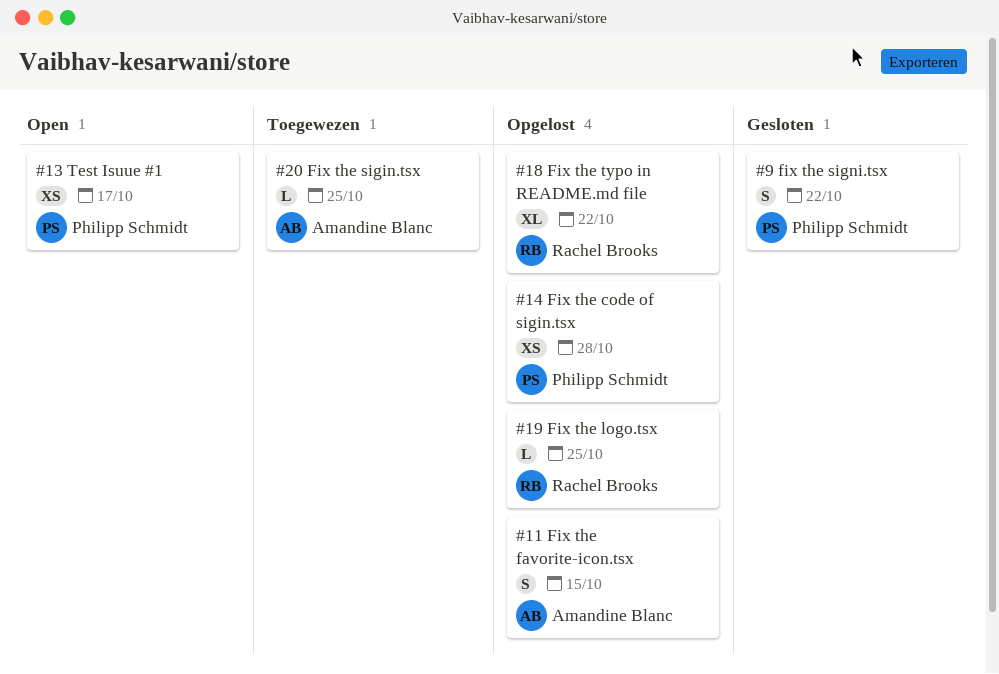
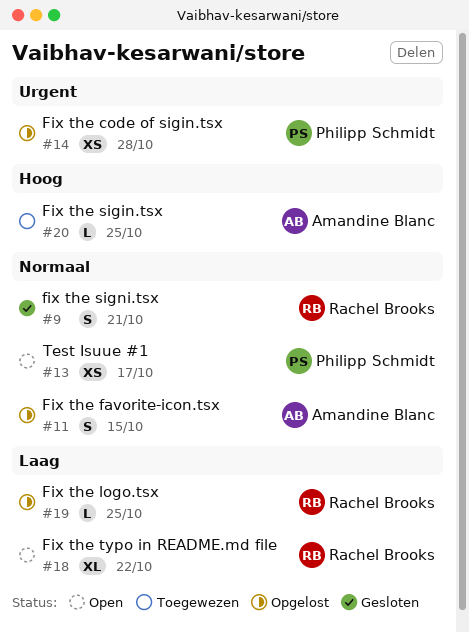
#9, owner: Philipp Schmidt -> Rachel Brooks
#9, due: Oct 22 -> Oct 21
#18, status: Opgelost -> Open

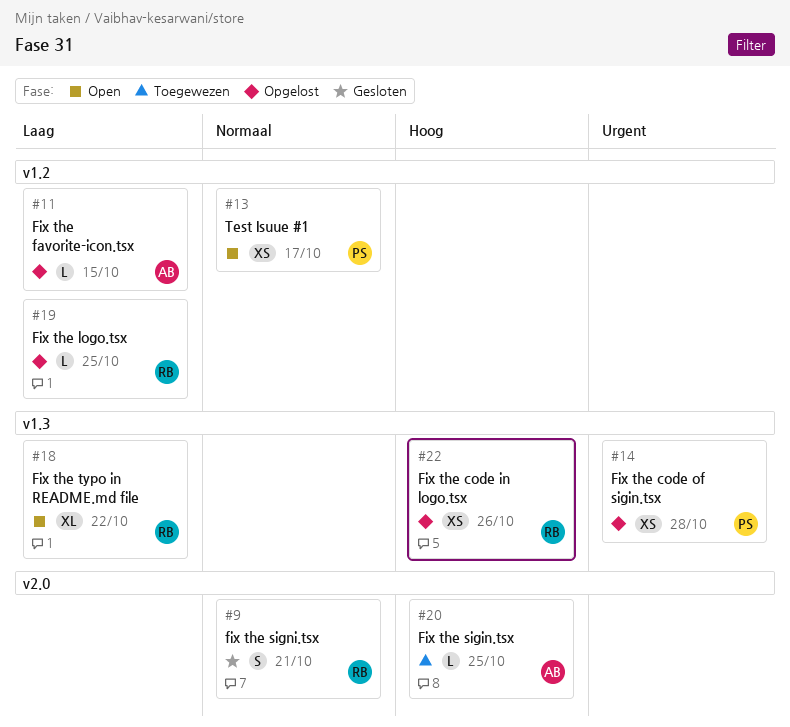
#11, priority: Normaal -> Laag
#11, estimate: S -> L
#22: none -> present

